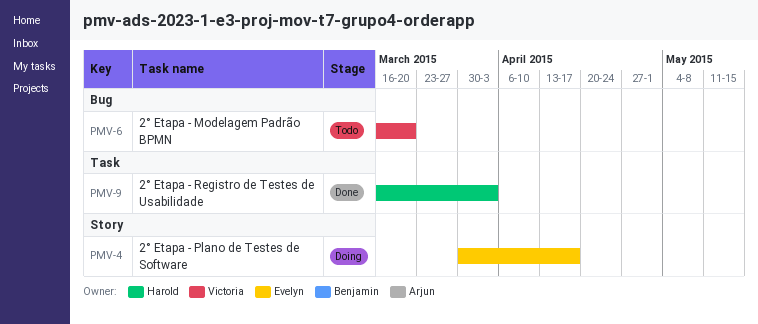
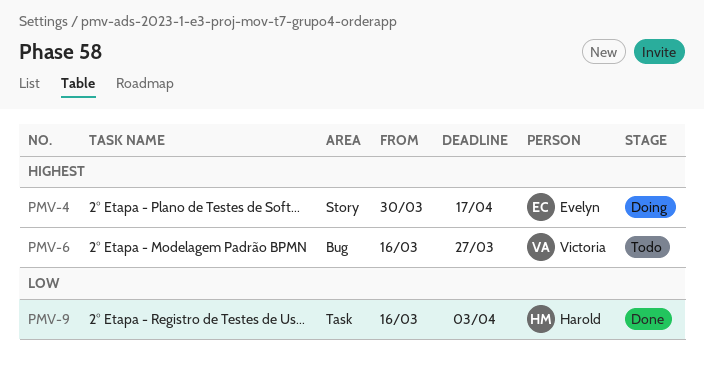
PMV-6, due: Mar 20 -> Mar 27

